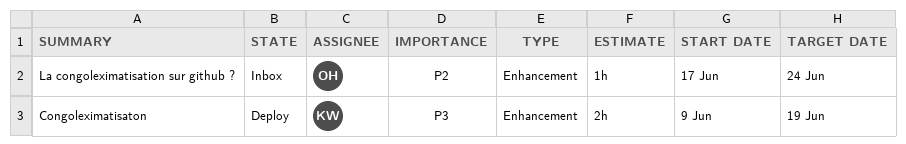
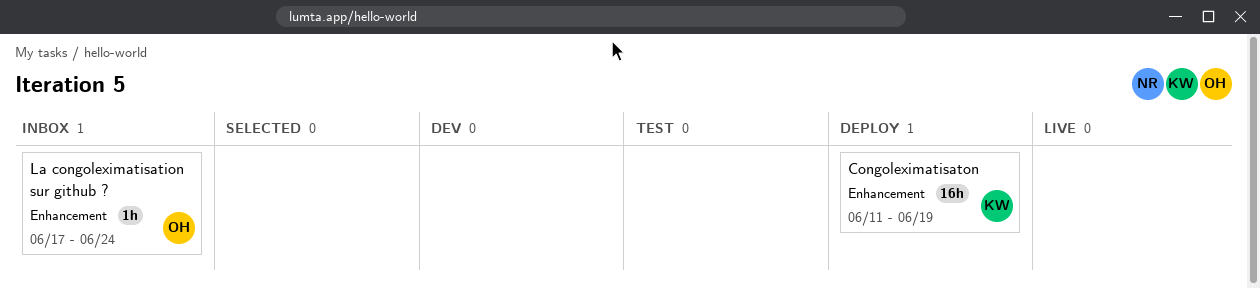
Congoleximatisaton, estimate: 2h -> 16h
Congoleximatisaton, start: Jun 9 -> Jun 11

